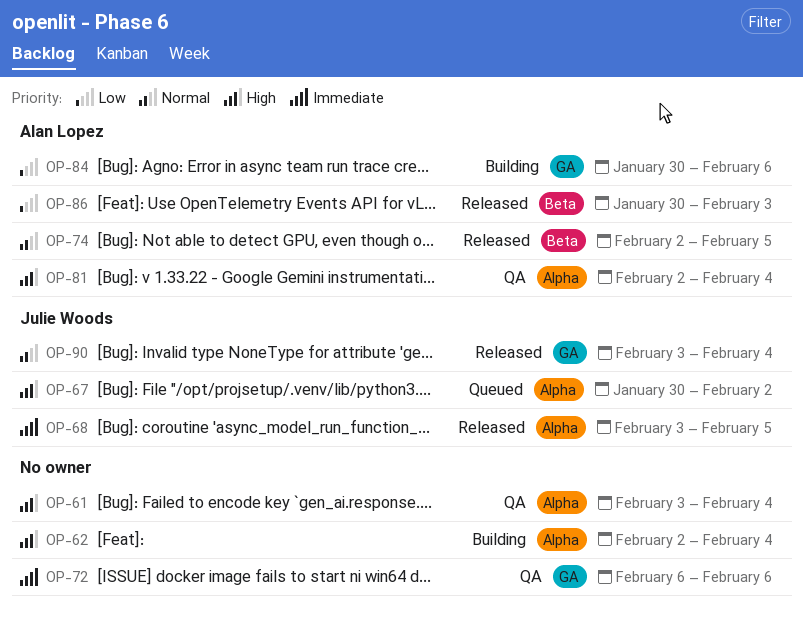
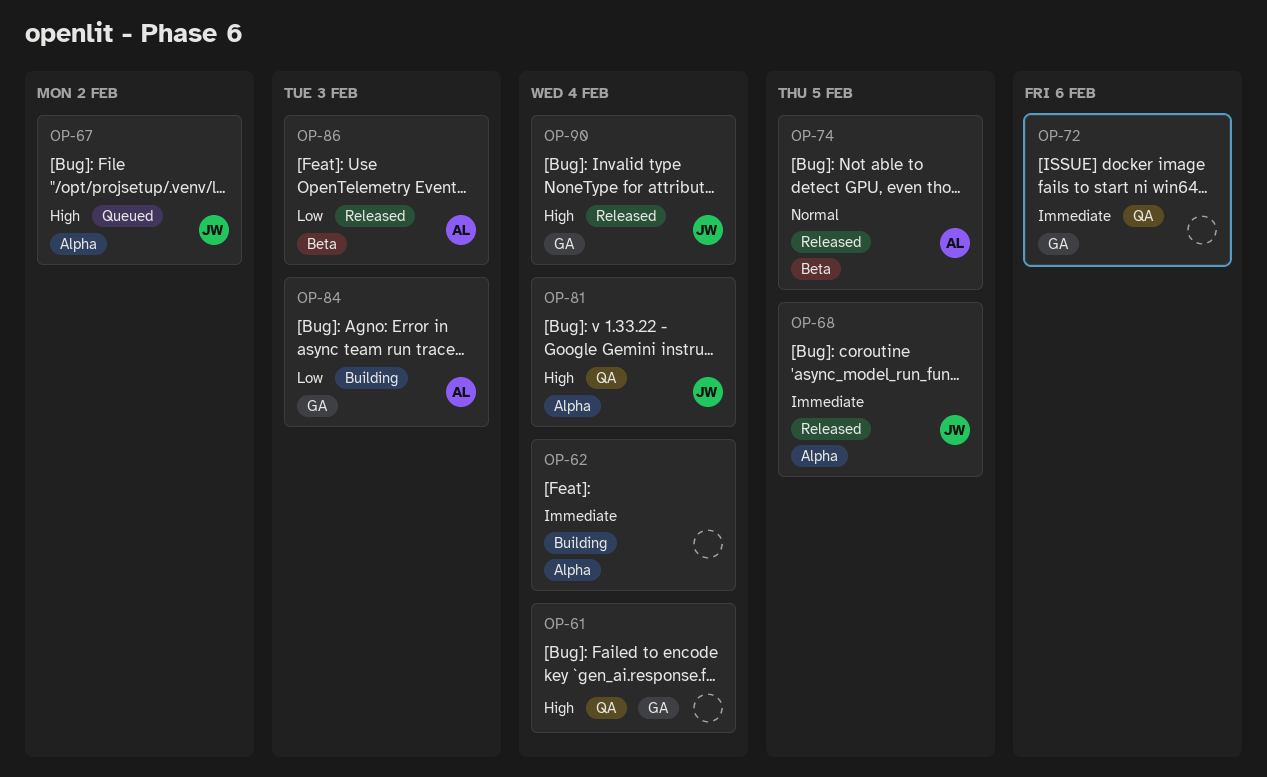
OP-61, label: Alpha -> GA
OP-62, priority: High -> Immediate
OP-81, owner: Alan Lopez -> Julie Woods
OP-84, due: Feb 6 -> Feb 3
OP-90, priority: Normal -> High

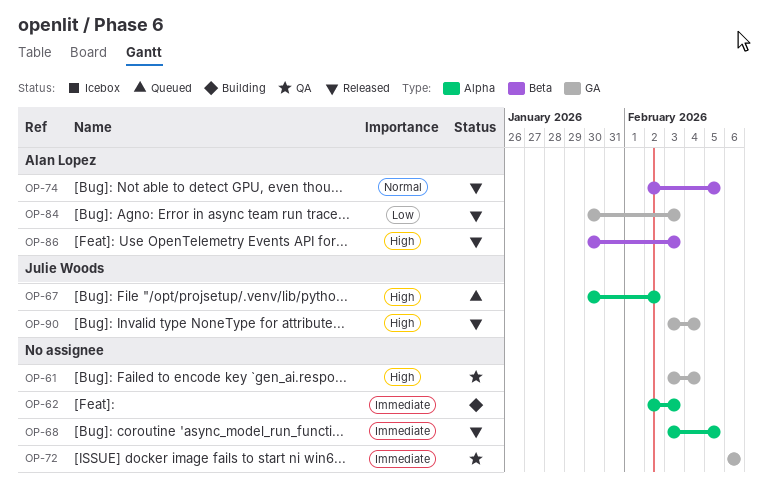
OP-62, due: Feb 4 -> Feb 3
OP-68, owner: Julie Woods -> none
OP-81: present -> none
OP-84, status: Building -> Released
OP-86, priority: Low -> High

